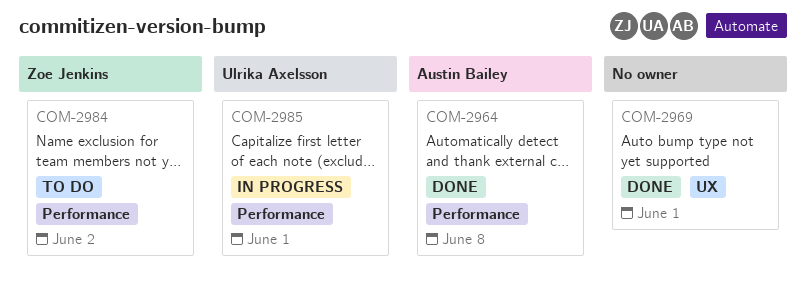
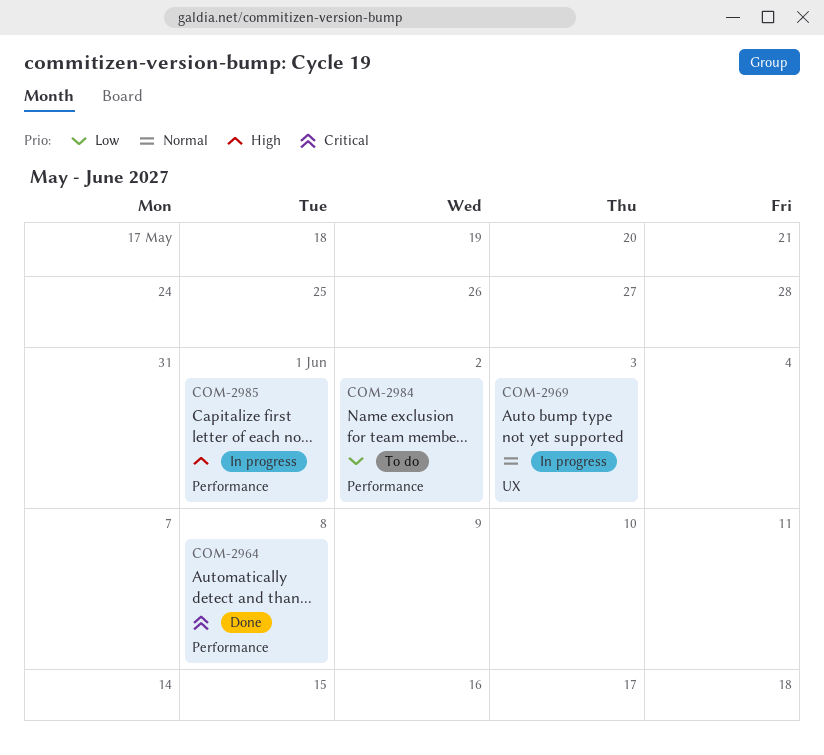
COM-2969, status: Done -> In progress
COM-2969, due: Jun 1 -> Jun 3

